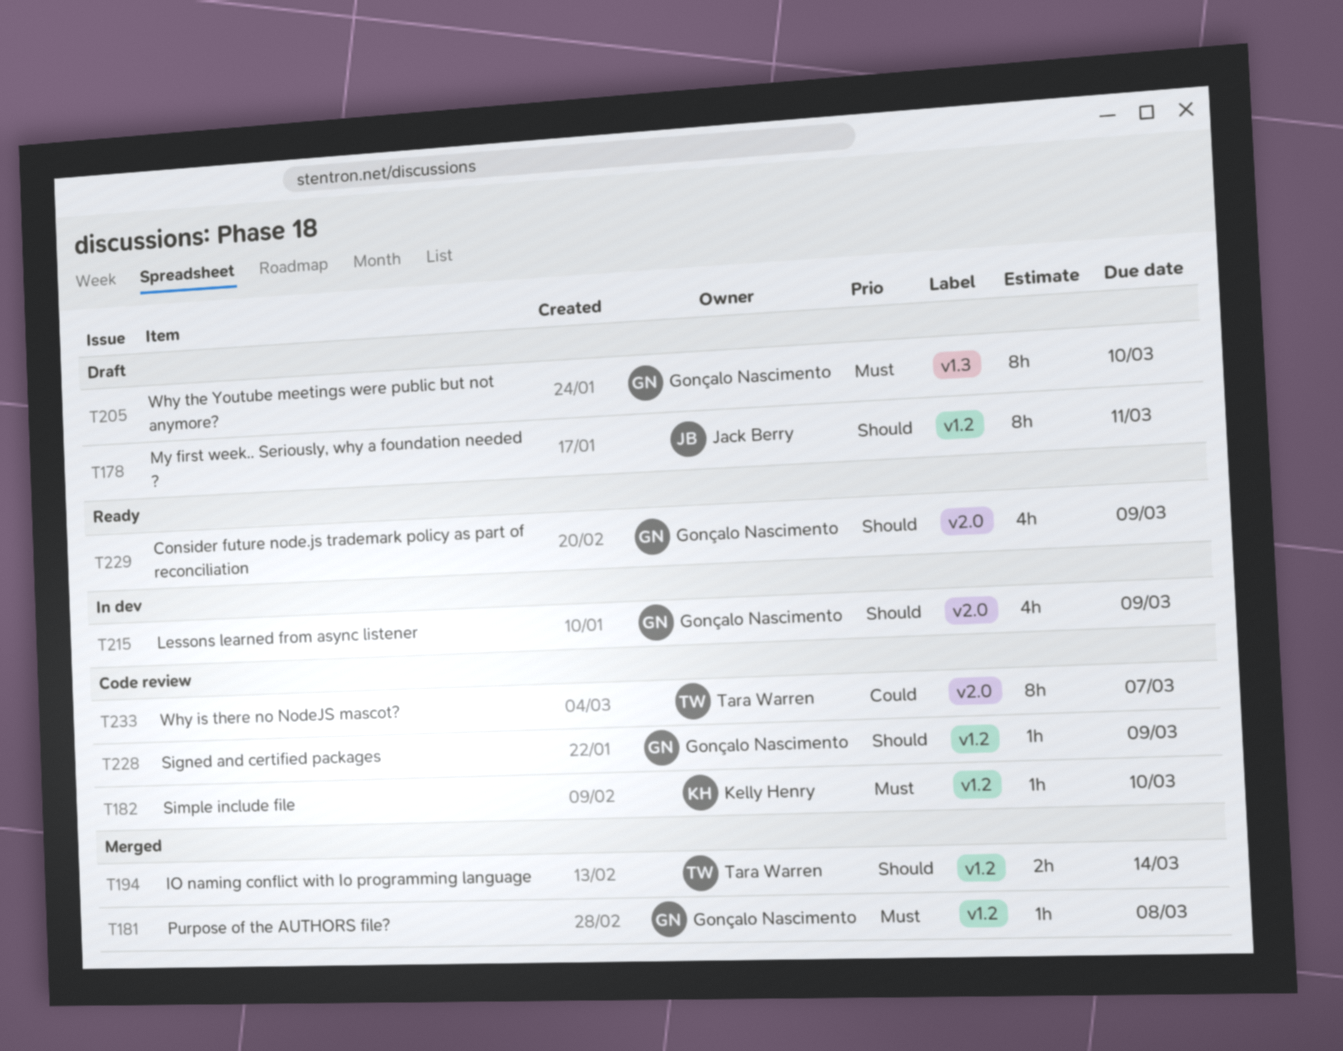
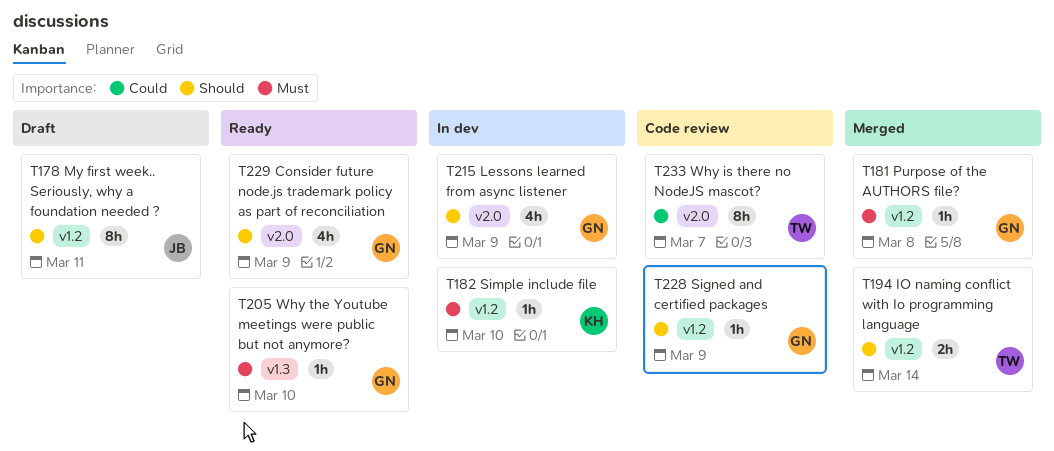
T182, status: Code review -> In dev
T205, status: Draft -> Ready
T205, estimate: 8h -> 1h

